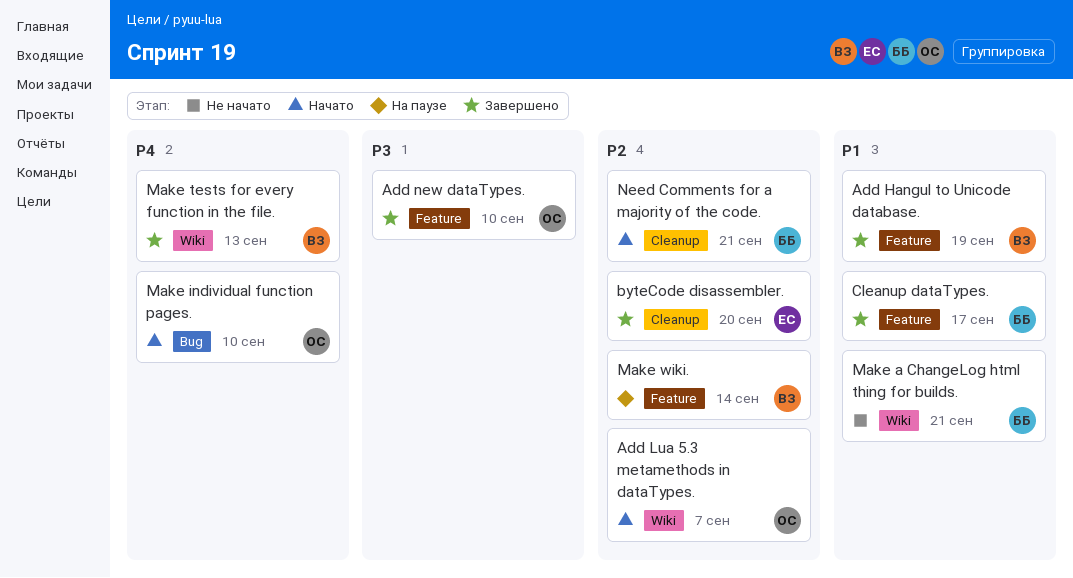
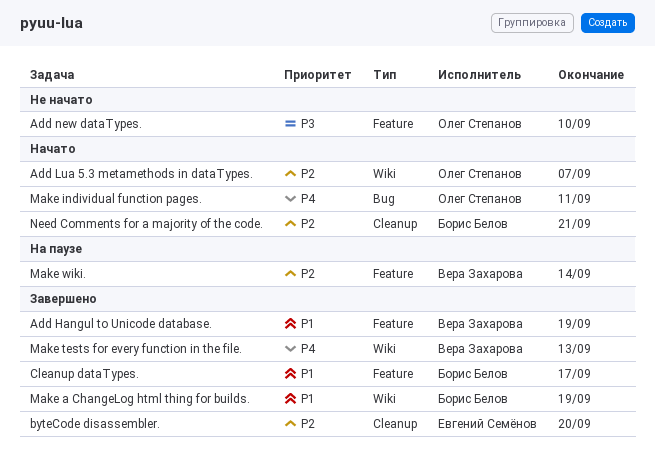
Add new dataTypes., status: Завершено -> Не начато
Make a ChangeLog html thing for builds., status: Не начато -> Завершено
Make a ChangeLog html thing for builds., due: Sep 21 -> Sep 19
Make individual function pages., due: Sep 10 -> Sep 11

